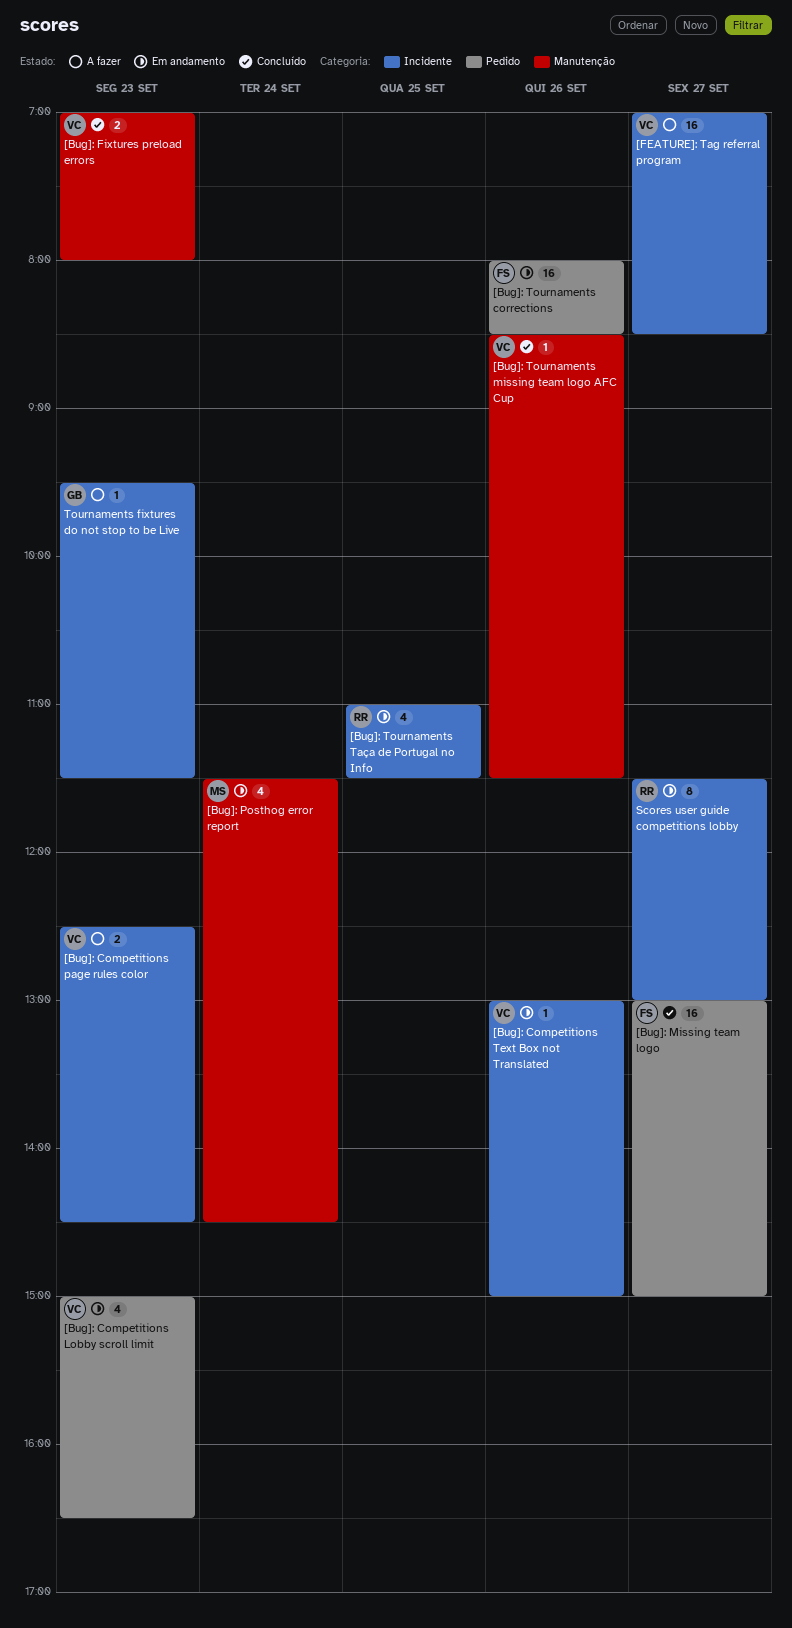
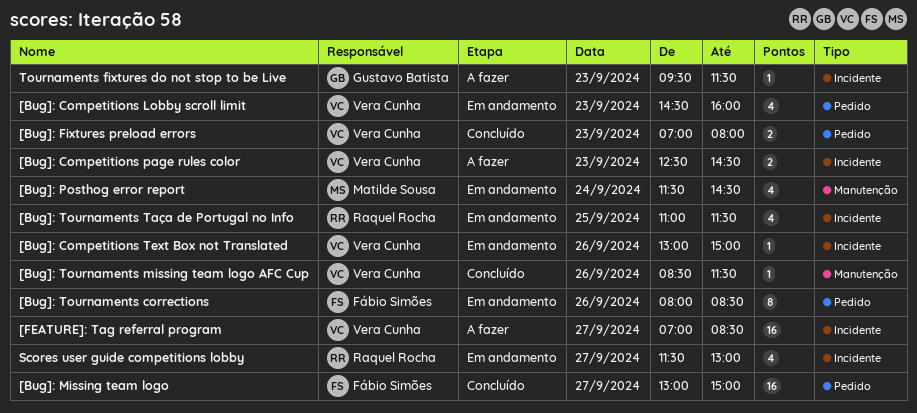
[Bug]: Competitions Lobby scroll limit, begins: 15:00 -> 14:30
[Bug]: Competitions Lobby scroll limit, ends: 16:30 -> 16:00
[Bug]: Fixtures preload errors, label: Manutenção -> Pedido
[Bug]: Tournaments corrections, estimate: 16 -> 8
Scores user guide competitions lobby, estimate: 8 -> 4

